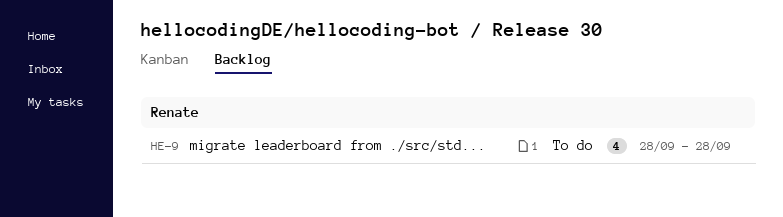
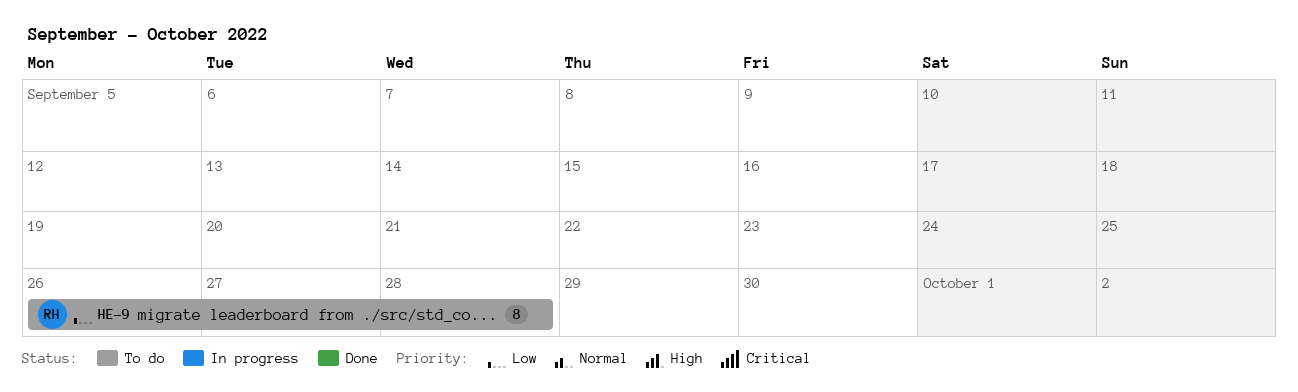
HE-9, estimate: 4 -> 8
HE-9, start: Sep 28 -> Sep 26

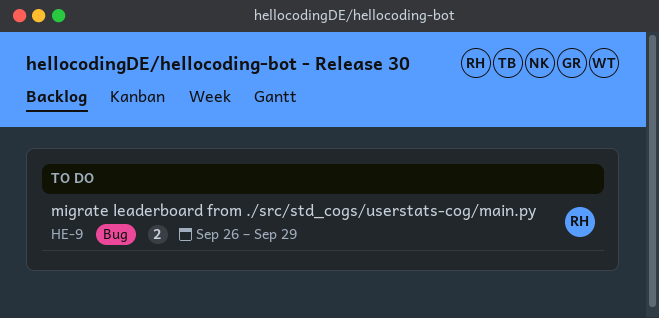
HE-9, estimate: 8 -> 2
HE-9, due: Sep 28 -> Sep 29

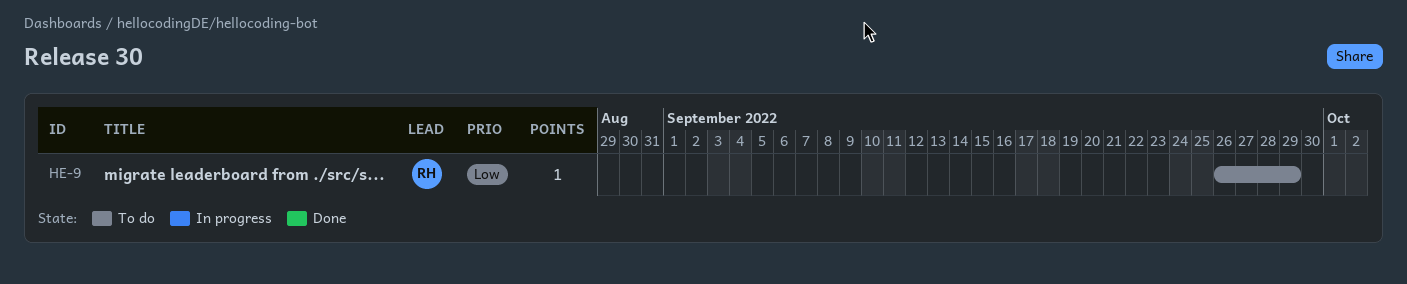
HE-9, estimate: 2 -> 1

